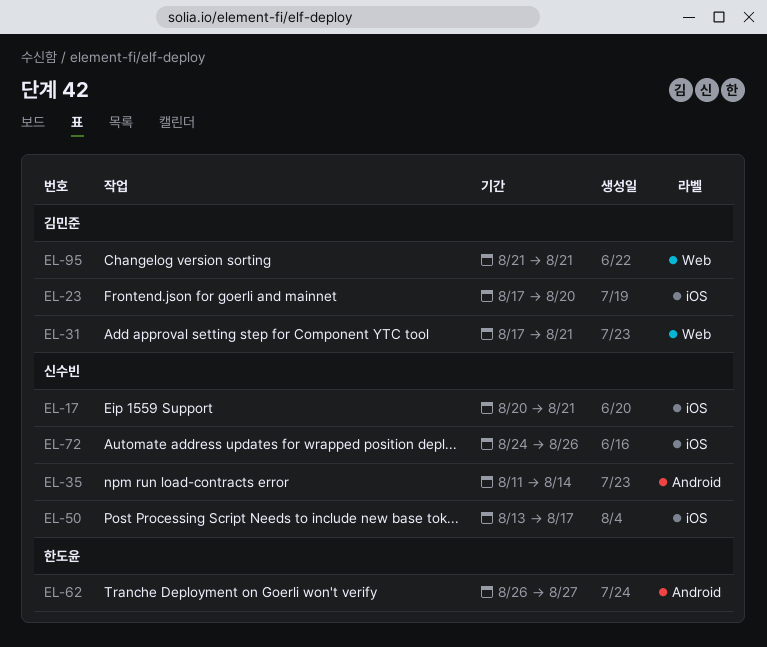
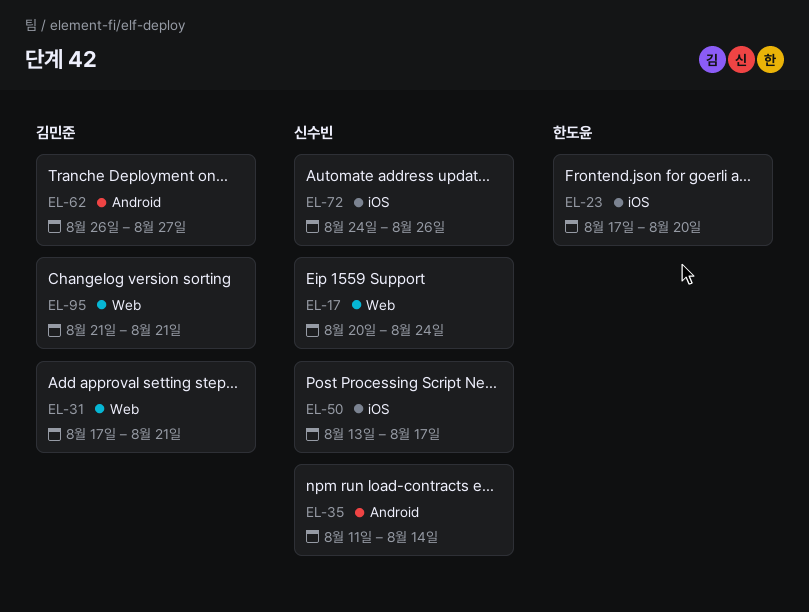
EL-17, label: iOS -> Web
EL-17, due: Aug 21 -> Aug 24
EL-23, owner: 김민준 -> 한도윤
EL-62, owner: 한도윤 -> 김민준

